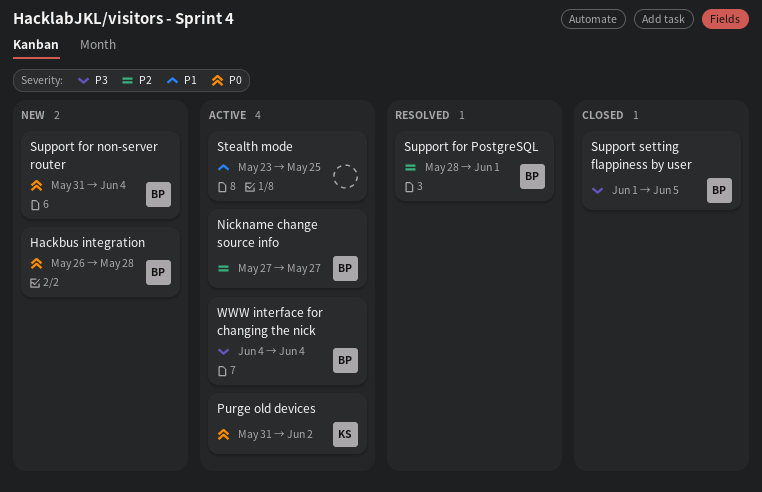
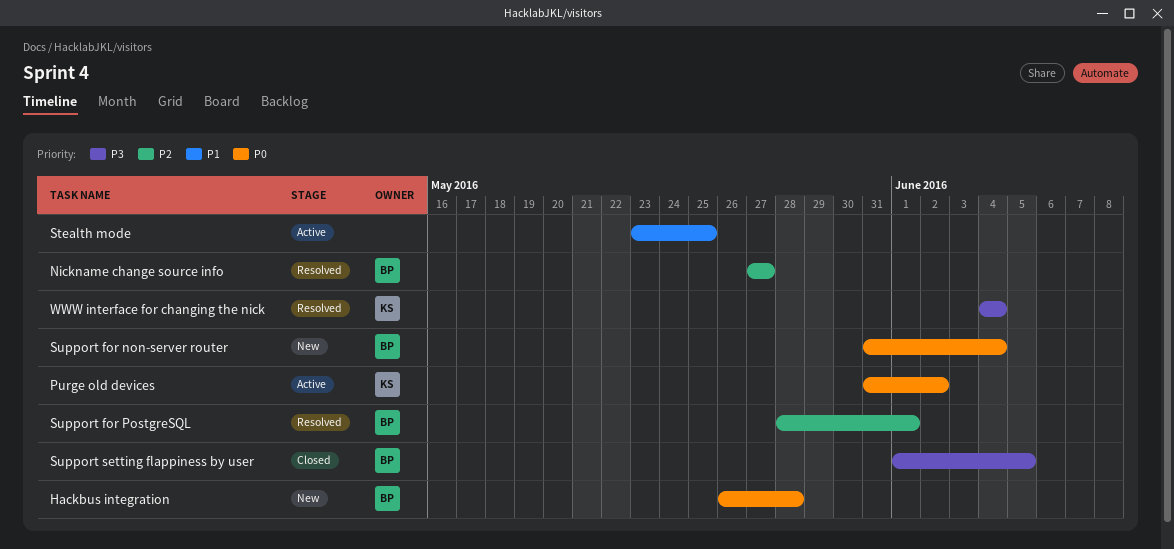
Nickname change source info, status: Active -> Resolved
WWW interface for changing the nick, status: Active -> Resolved
WWW interface for changing the nick, owner: BP -> KS

